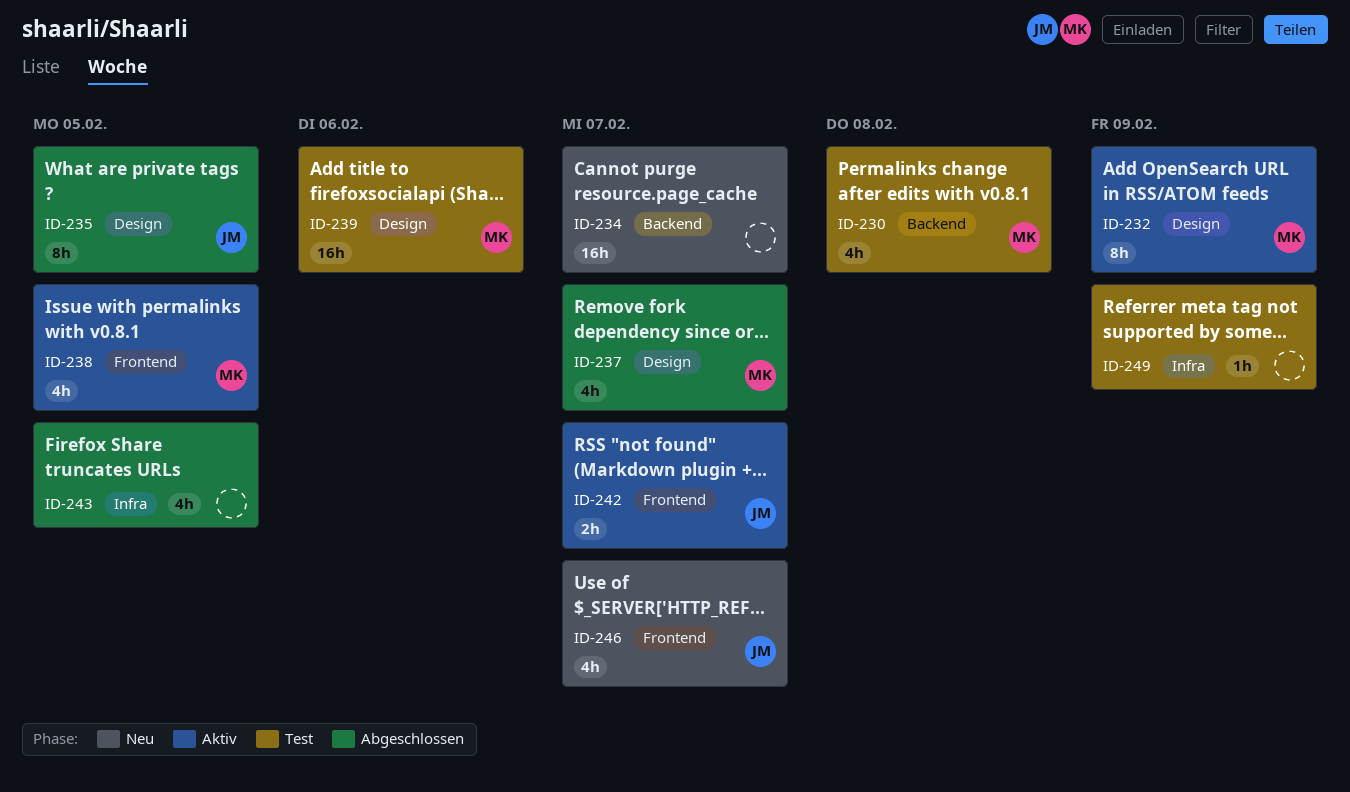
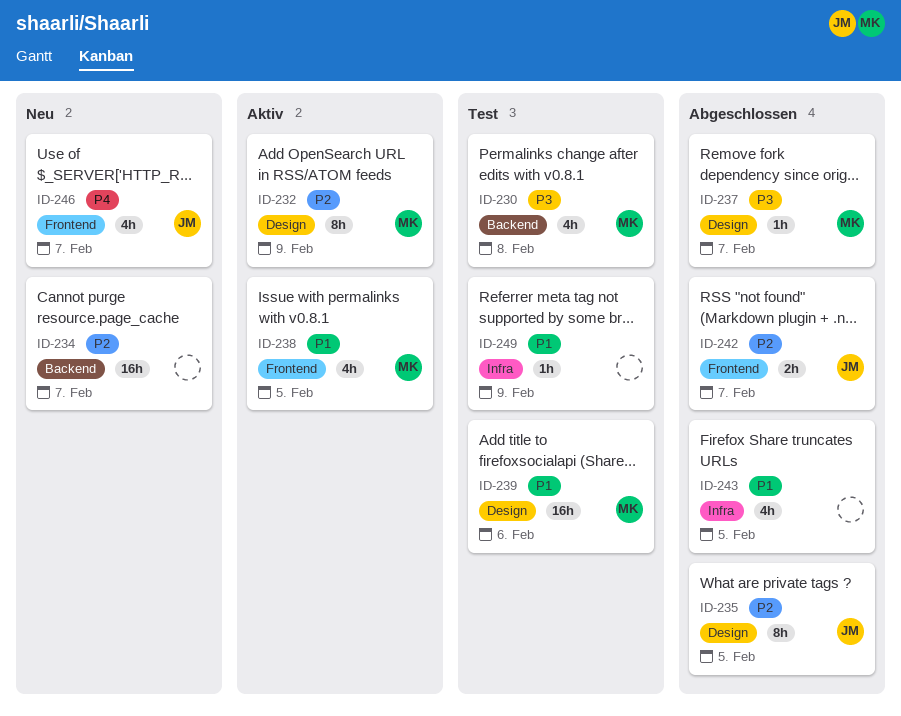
ID-237, estimate: 4h -> 1h
ID-242, status: Aktiv -> Abgeschlossen

